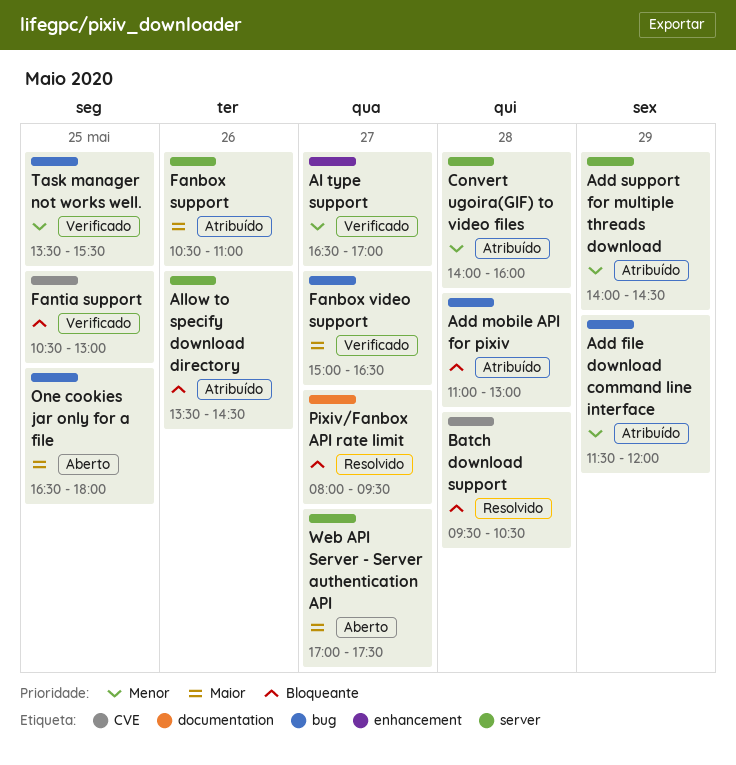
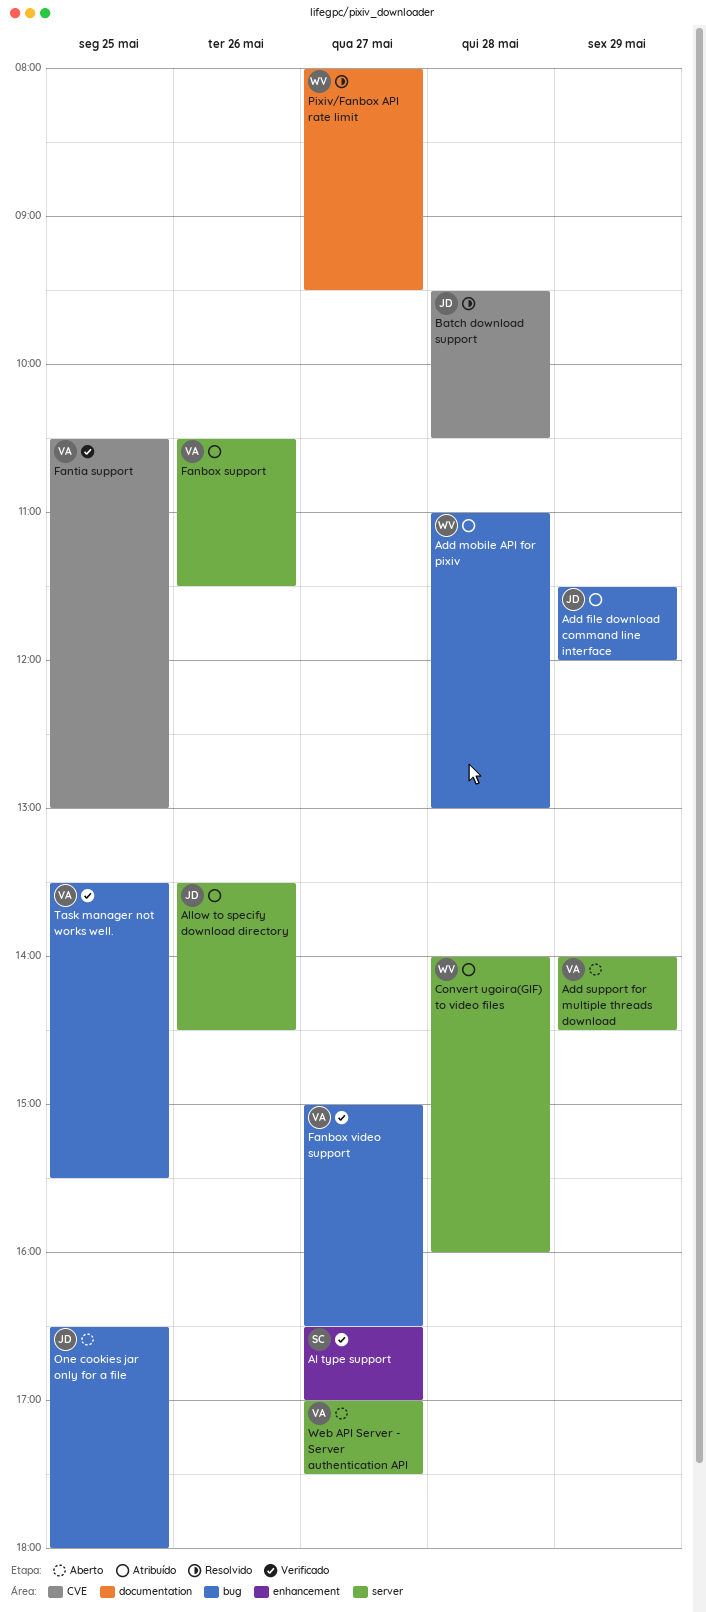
Add support for multiple threads download, status: Atribuído -> Aberto
Fanbox support, ends: 11:00 -> 11:30

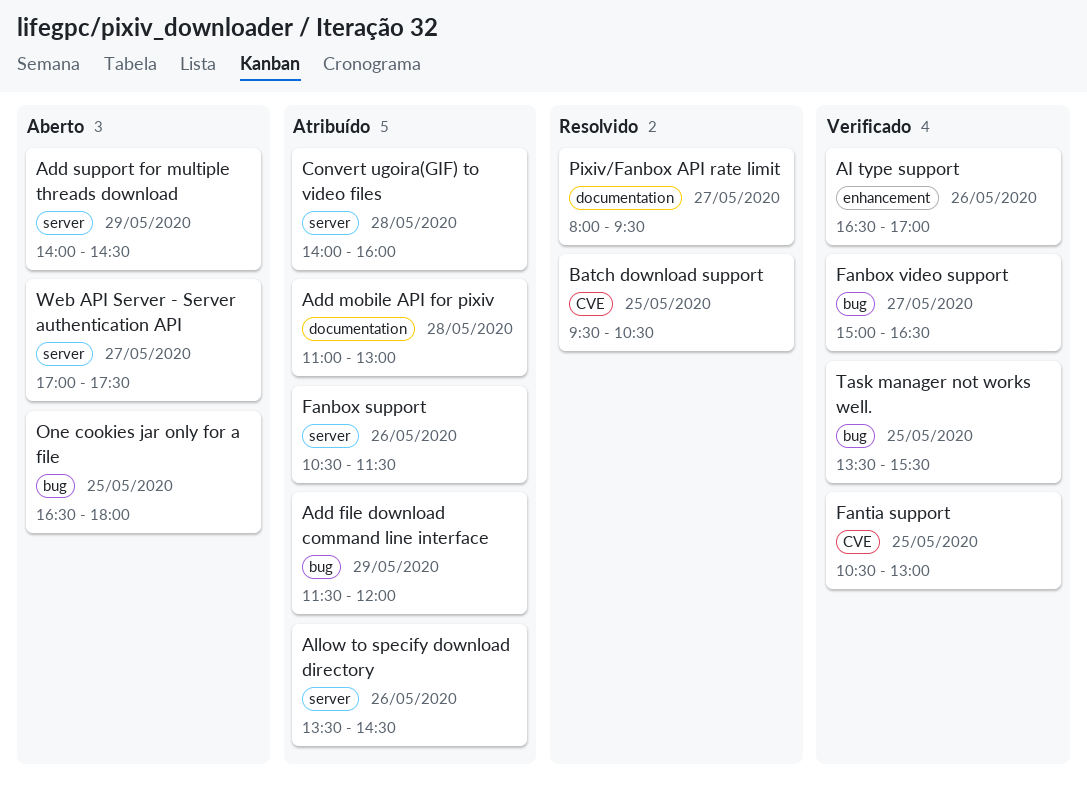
Add mobile API for pixiv, label: bug -> documentation
AI type support, day: May 27 -> May 26
Batch download support, day: May 28 -> May 25

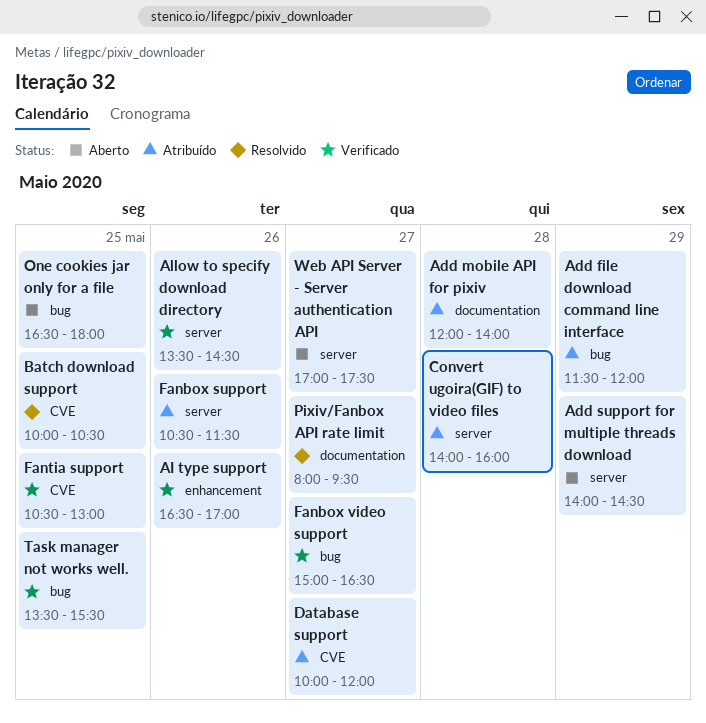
Add mobile API for pixiv, begins: 11:00 -> 12:00
Add mobile API for pixiv, ends: 13:00 -> 14:00
Allow to specify download directory, status: Atribuído -> Verificado
Batch download support, begins: 09:30 -> 10:00
Database support: none -> present

